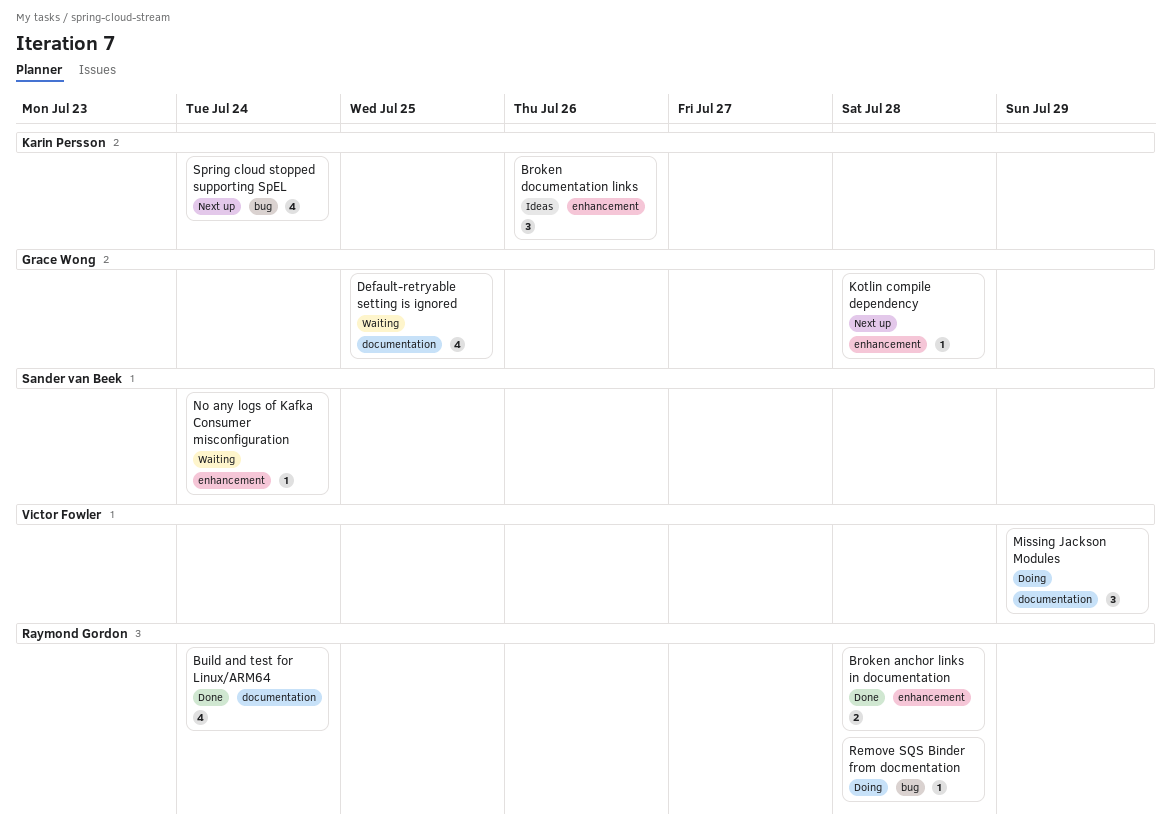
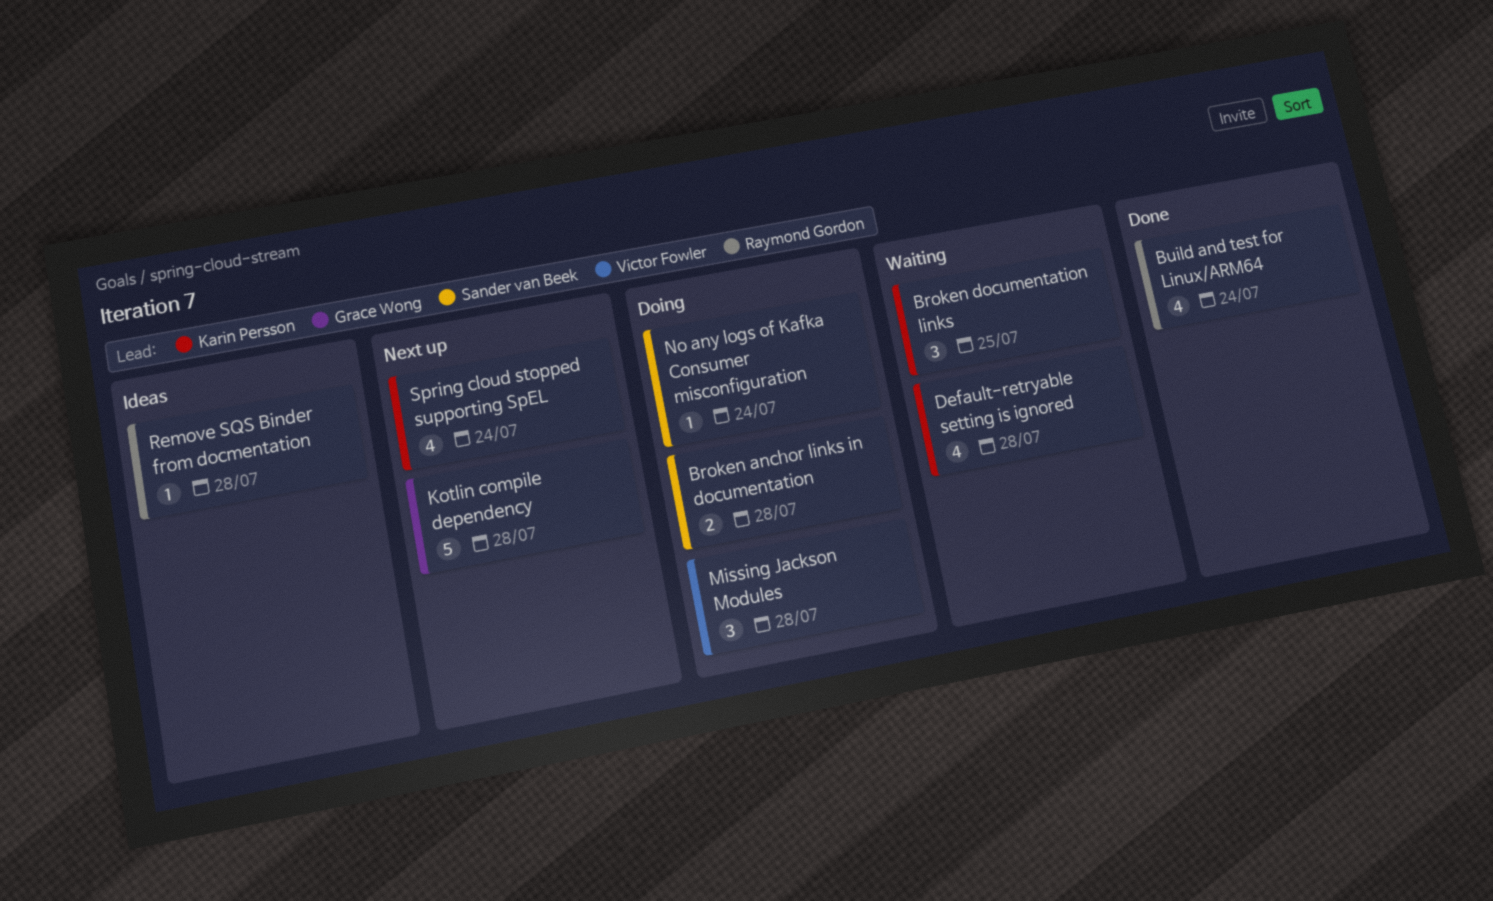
Broken anchor links in documentation, status: Done -> Doing
Broken anchor links in documentation, owner: Raymond Gordon -> Sander van Beek
Broken documentation links, status: Ideas -> Waiting
Broken documentation links, due: Jul 26 -> Jul 25
Default-retryable setting is ignored, owner: Grace Wong -> Karin Persson
Default-retryable setting is ignored, due: Jul 25 -> Jul 28
Kotlin compile dependency, estimate: 1 -> 5
Missing Jackson Modules, due: Jul 29 -> Jul 28
No any logs of Kafka Consumer misconfiguration, status: Waiting -> Doing
Remove SQS Binder from docmentation, status: Doing -> Ideas

